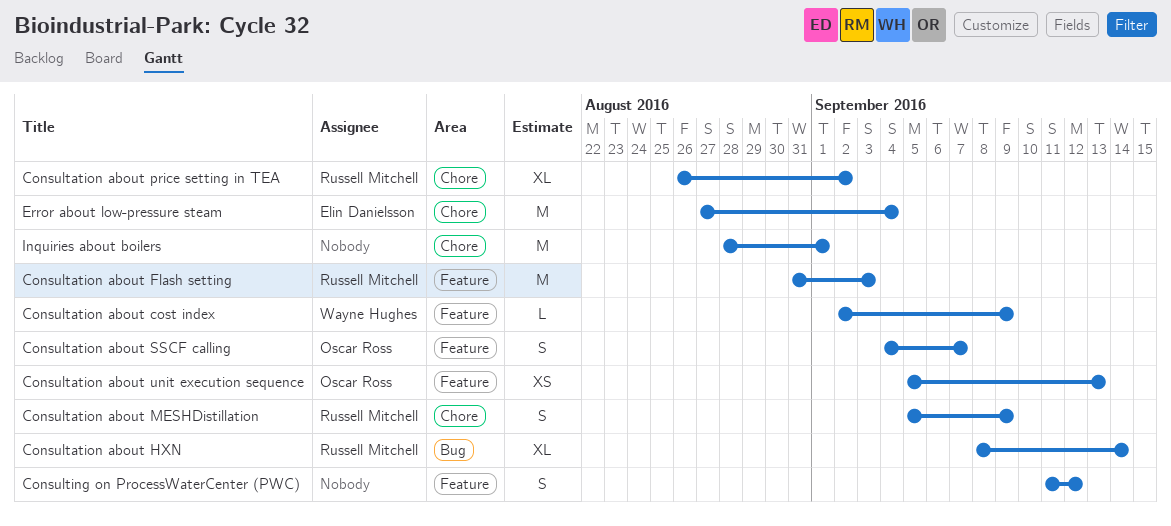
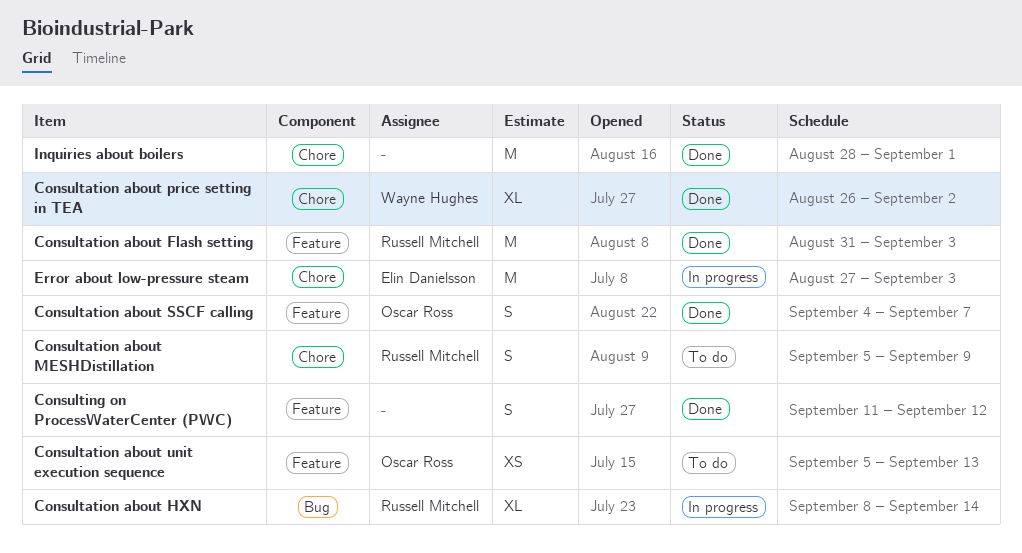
Consultation about cost index: present -> none
Consultation about price setting in TEA, owner: Russell Mitchell -> Wayne Hughes
Error about low-pressure steam, due: Sep 4 -> Sep 3

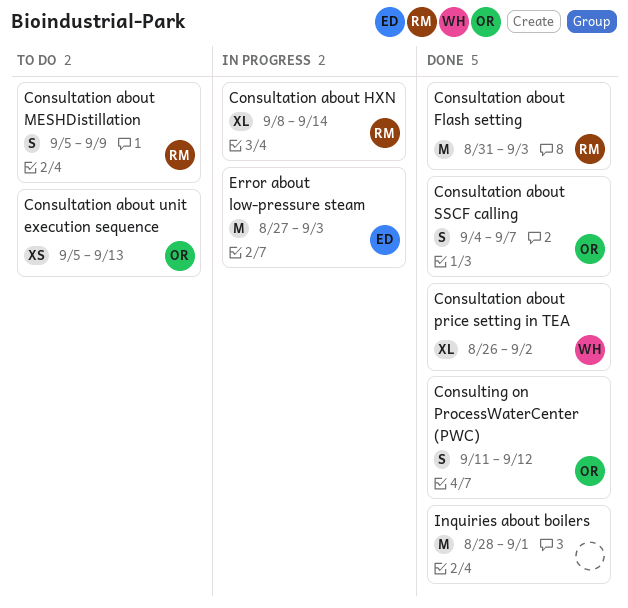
Consulting on ProcessWaterCenter (PWC), owner: none -> Oscar Ross

